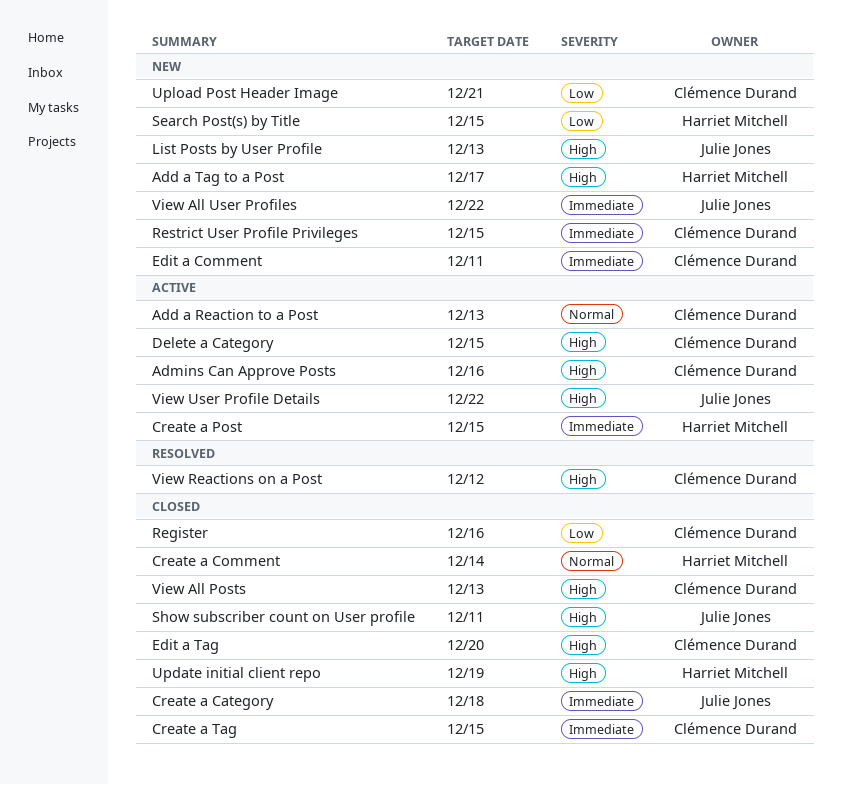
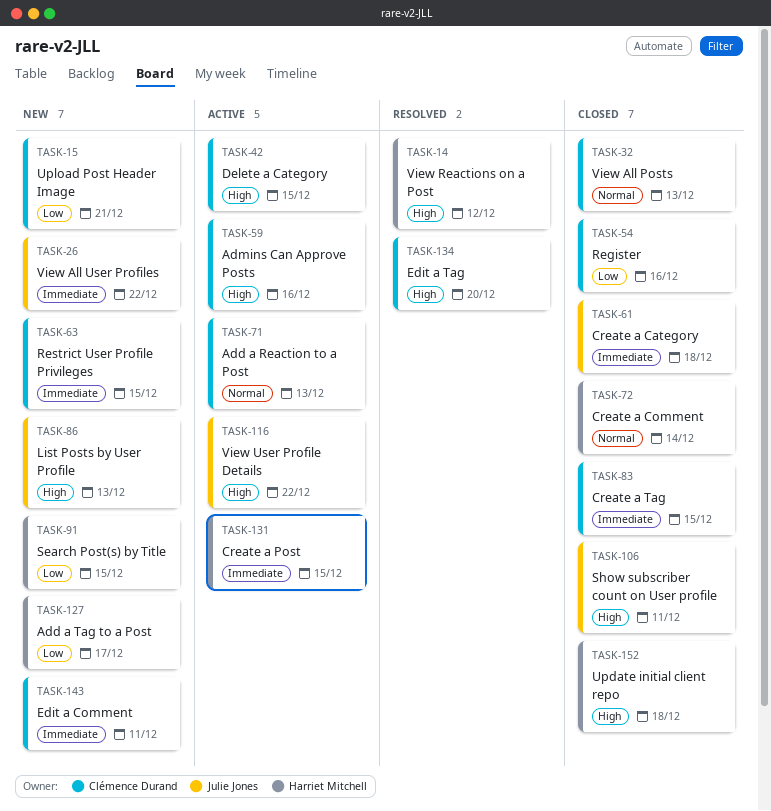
Add a Tag to a Post, priority: High -> Low
Edit a Tag, status: Closed -> Resolved
Update initial client repo, due: Dec 19 -> Dec 18
View All Posts, priority: High -> Normal
View Reactions on a Post, owner: Clémence Durand -> Harriet Mitchell

